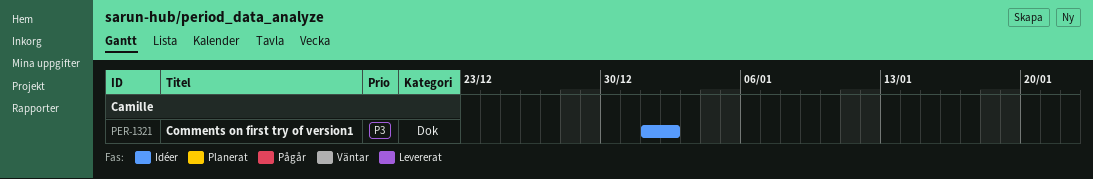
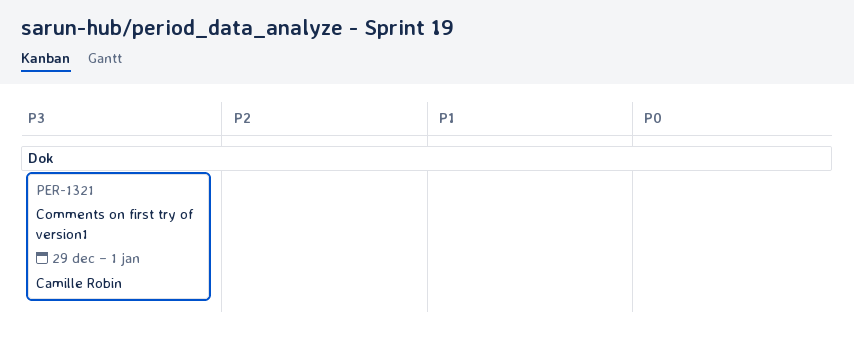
PER-1321, start: Jan 1 -> Dec 29
PER-1321, due: Jan 2 -> Jan 1

